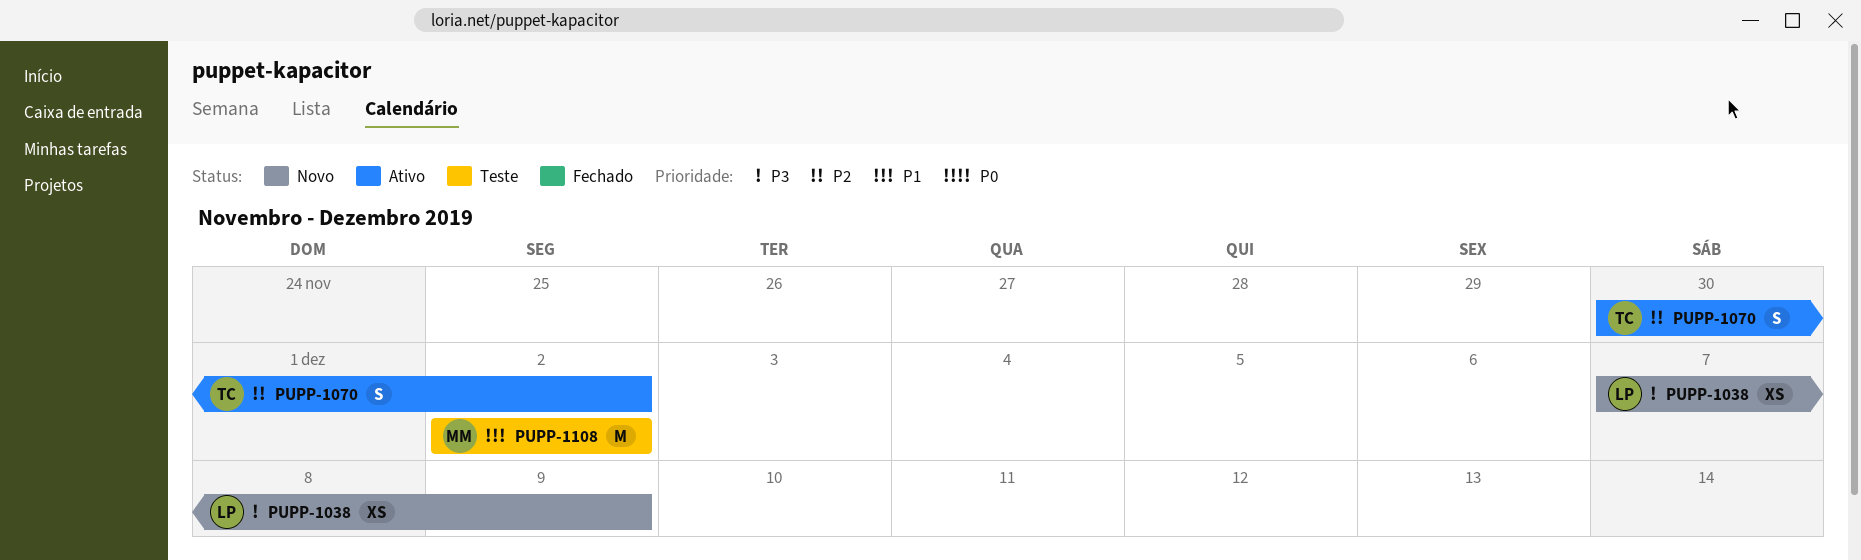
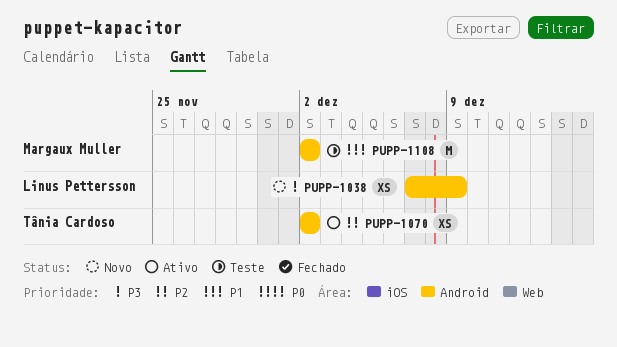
PUPP-1070, estimate: S -> XS
PUPP-1070, start: Nov 30 -> Dec 2

